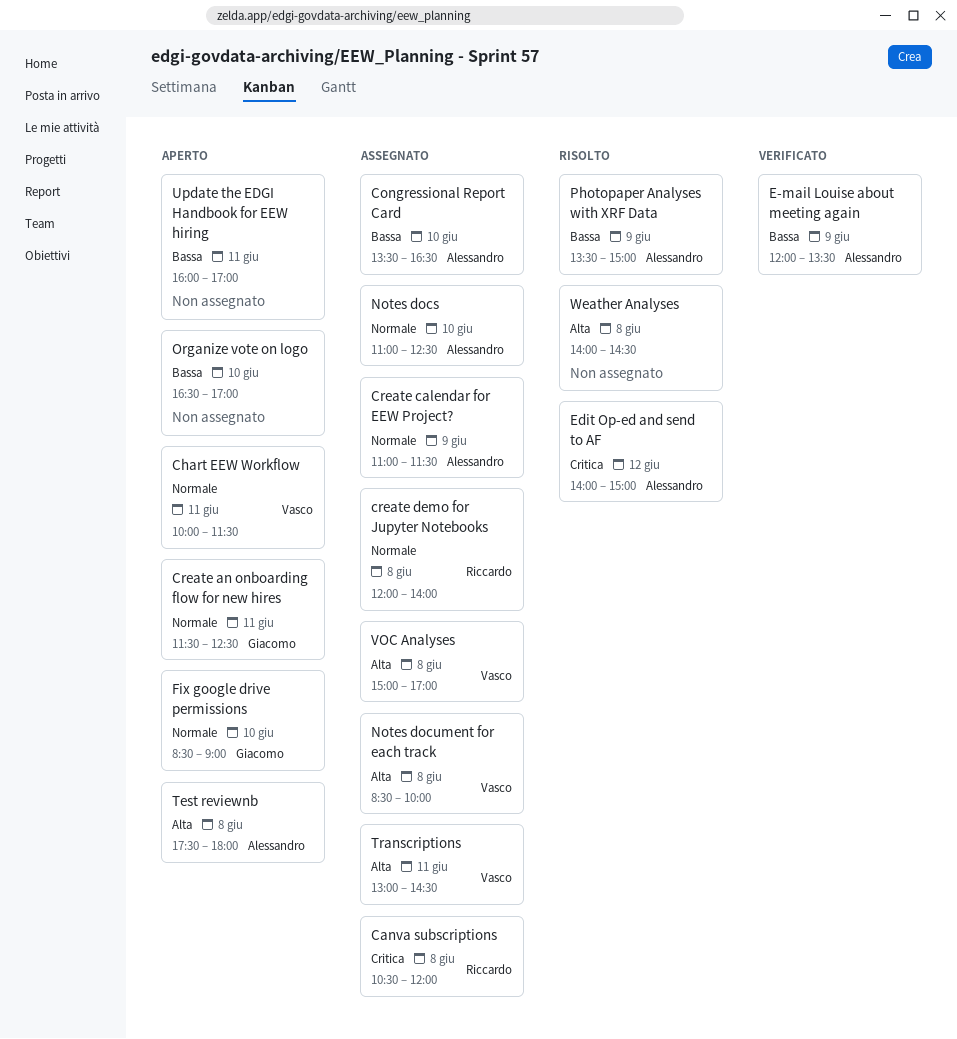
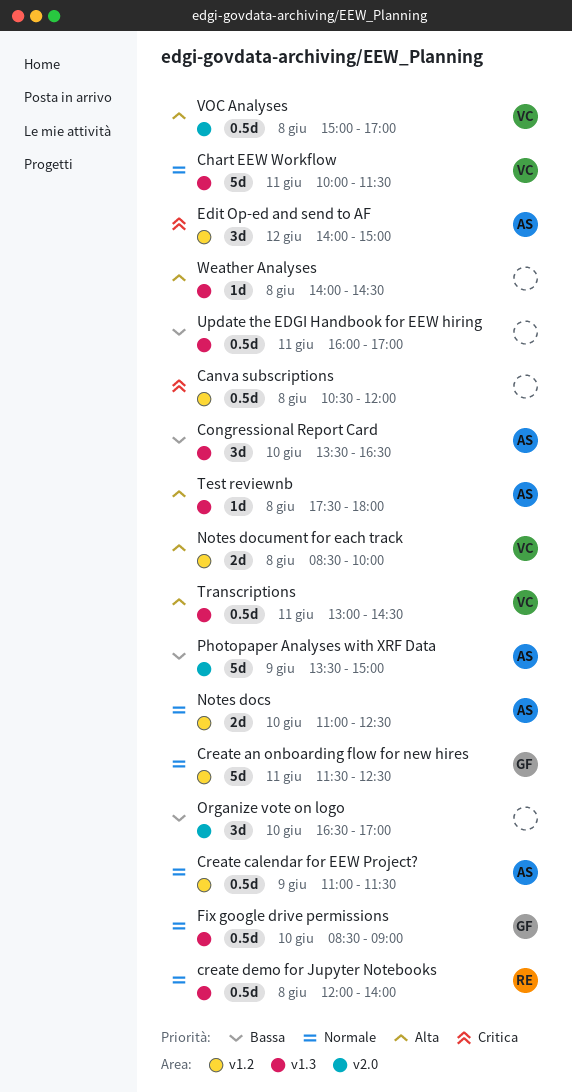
Canva subscriptions, owner: Riccardo -> none
E-mail Louise about meeting again: present -> none

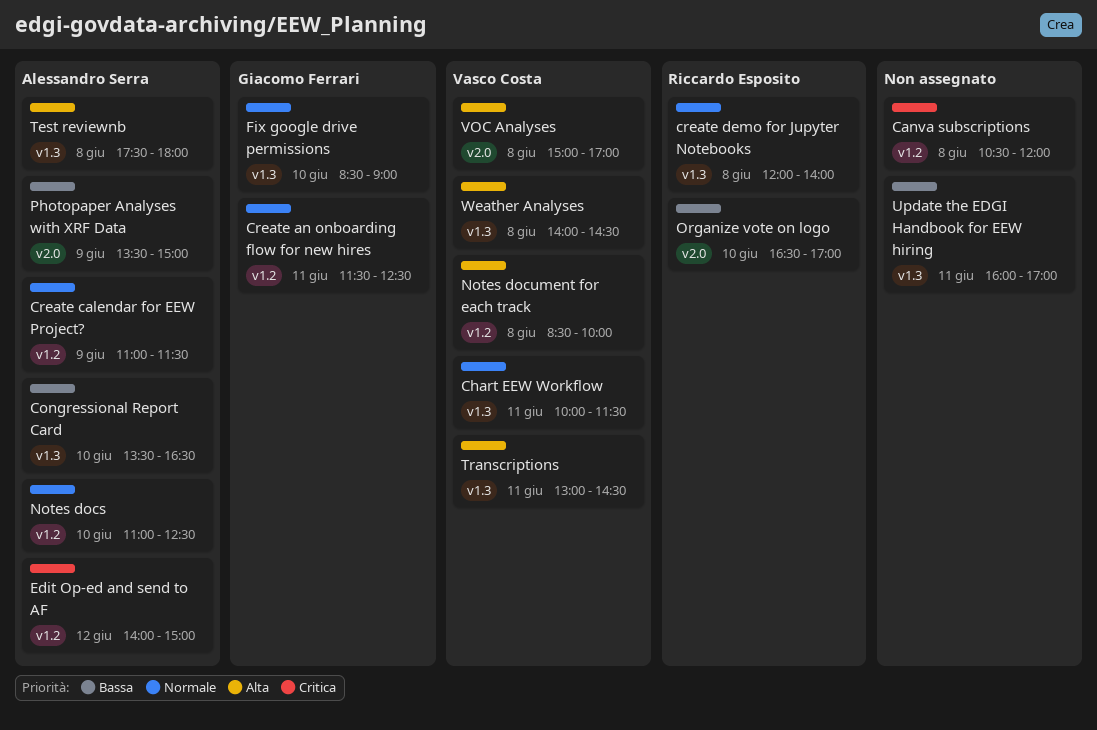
Organize vote on logo, owner: none -> Riccardo Esposito
Weather Analyses, owner: none -> Vasco Costa

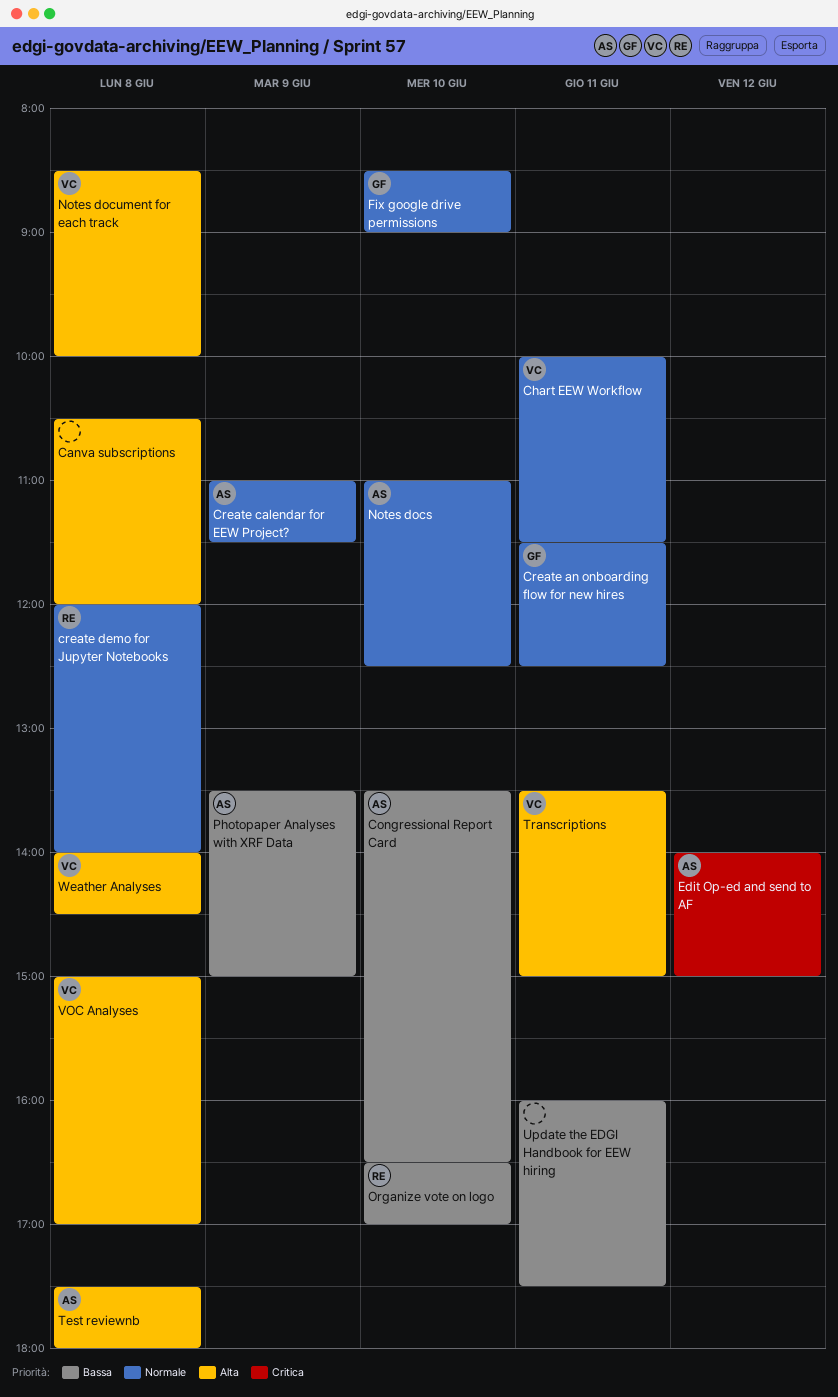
Canva subscriptions, priority: Critica -> Alta
Transcriptions, begins: 13:00 -> 13:30
Transcriptions, ends: 14:30 -> 15:00
Update the EDGI Handbook for EEW hiring, ends: 17:00 -> 17:30

